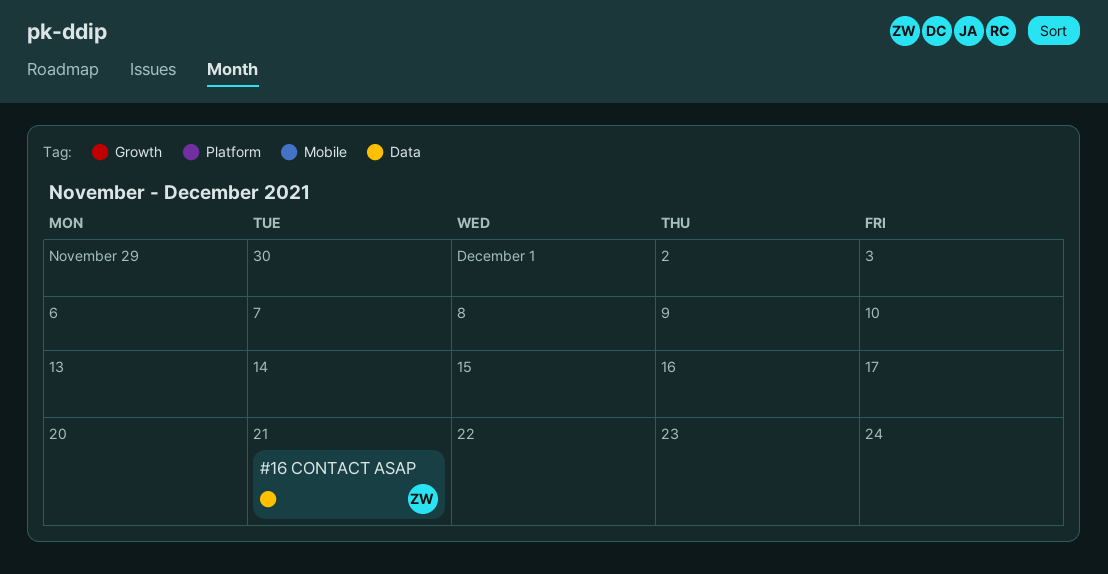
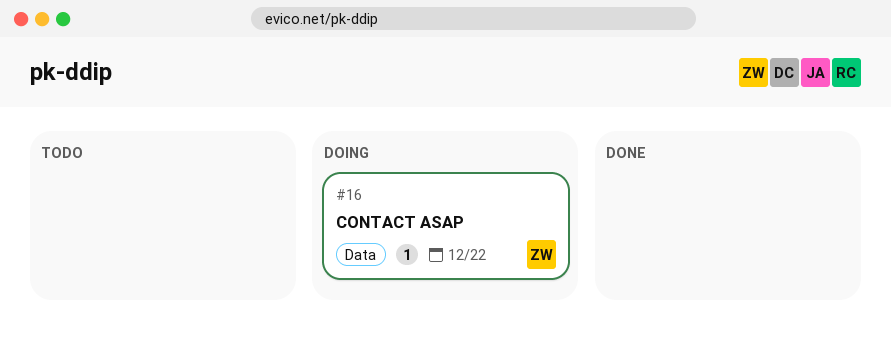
#16, due: Dec 21 -> Dec 22

